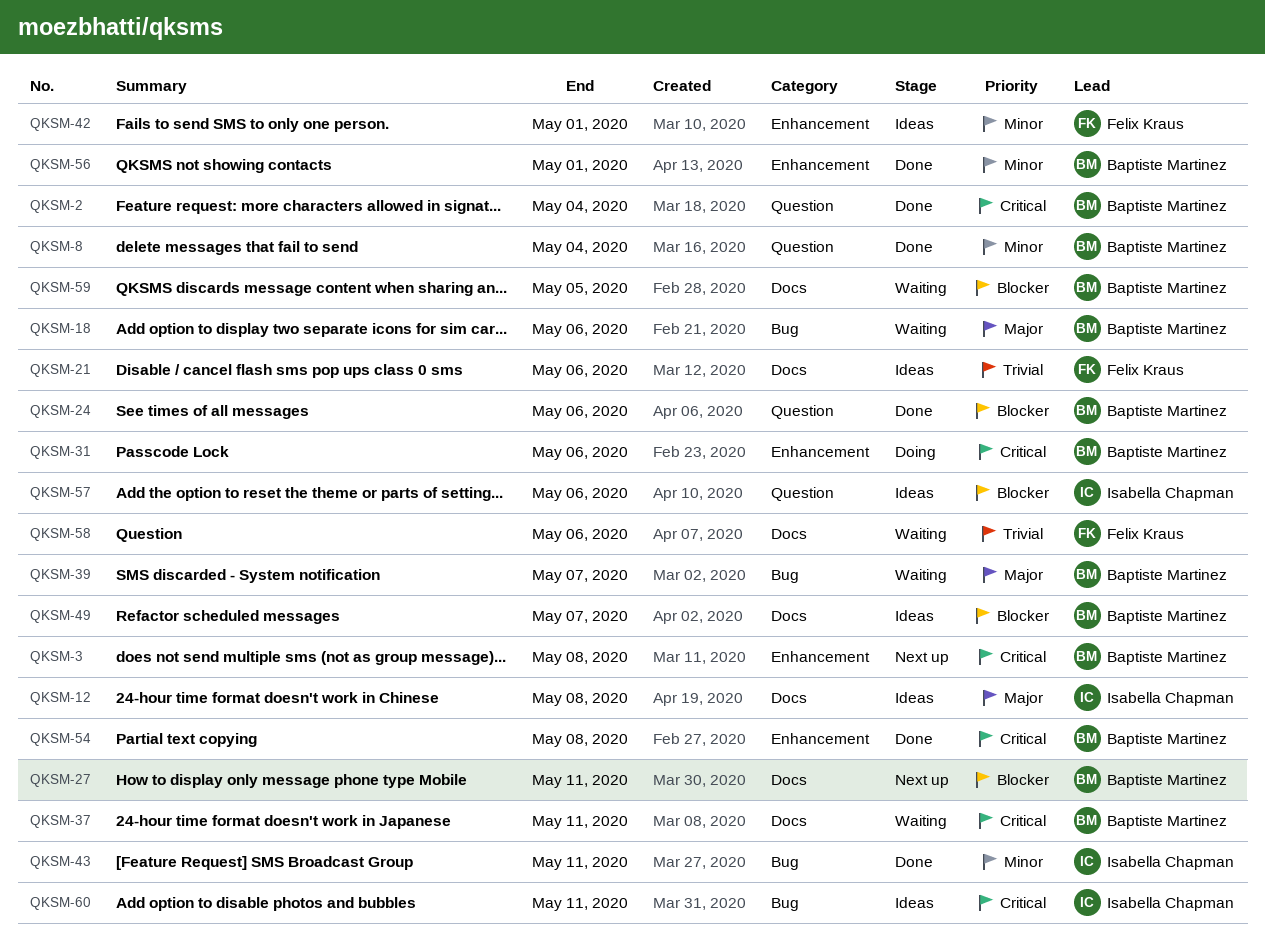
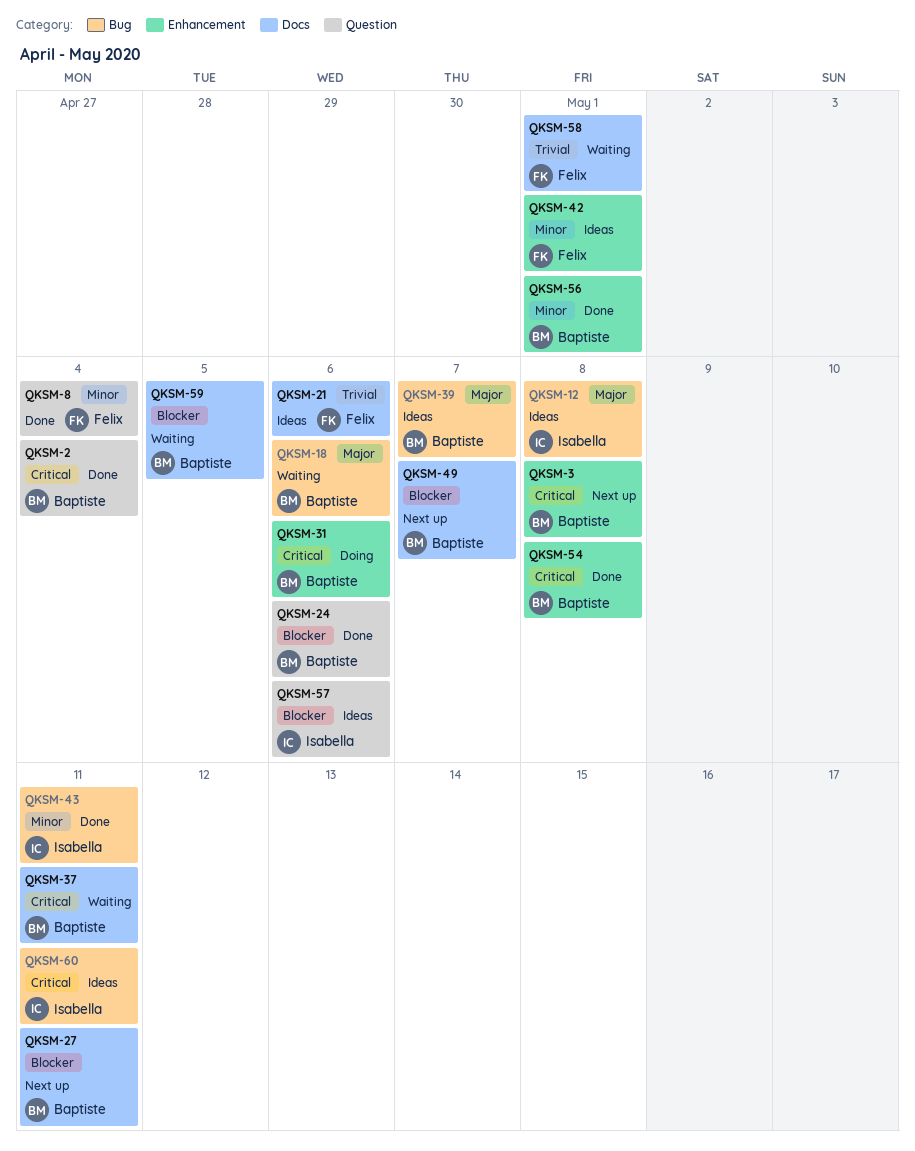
QKSM-8, owner: Baptiste Martinez -> Felix Kraus
QKSM-12, label: Docs -> Bug
QKSM-39, status: Waiting -> Ideas
QKSM-49, status: Ideas -> Next up
QKSM-58, due: May 6 -> May 1

